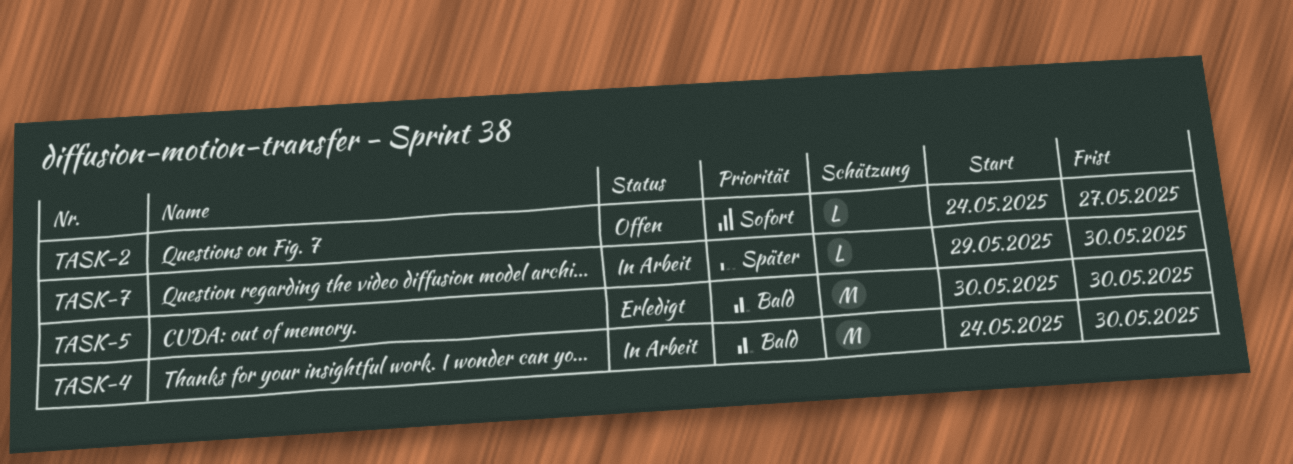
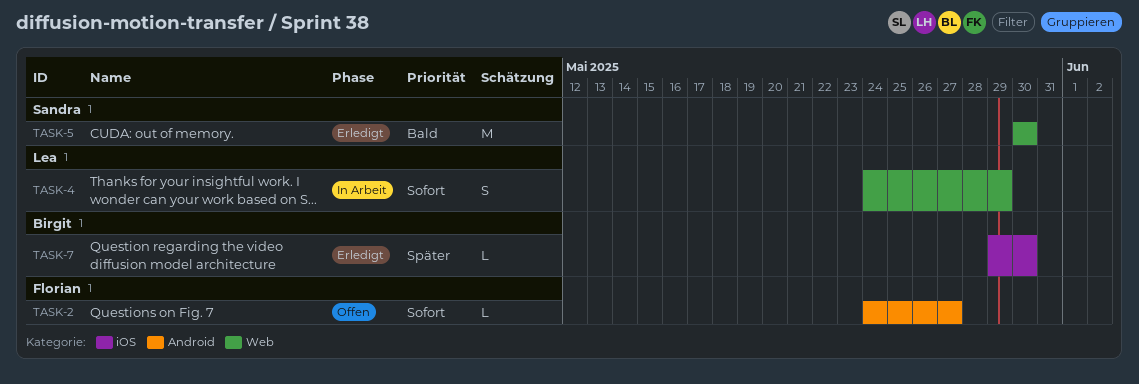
TASK-4, priority: Bald -> Sofort
TASK-4, estimate: M -> S
TASK-4, due: May 30 -> May 29
TASK-7, status: In Arbeit -> Erledigt

